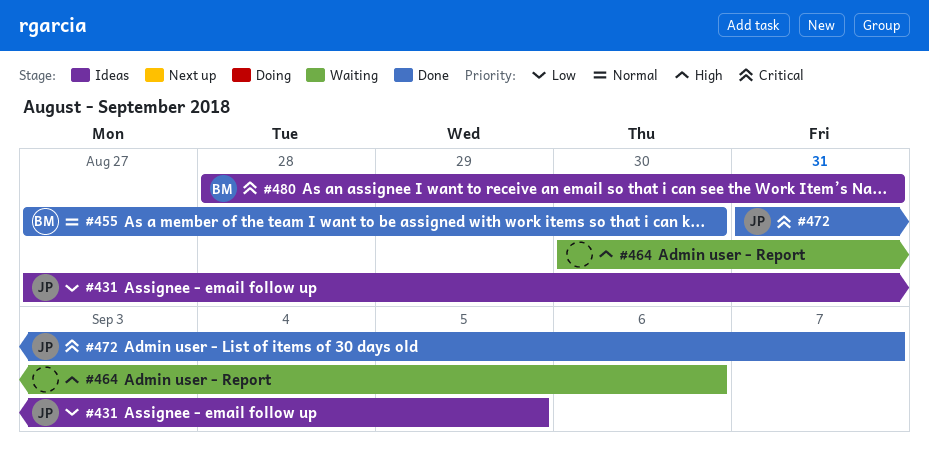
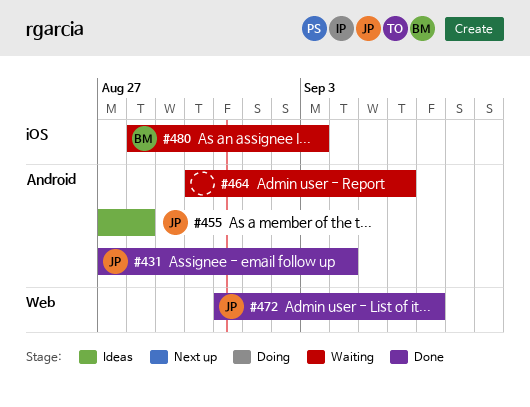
#431, status: Ideas -> Done
#431, due: Sep 5 -> Sep 4
#455, status: Done -> Ideas
#455, owner: BM -> JP
#455, due: Aug 30 -> Aug 28
#480, status: Ideas -> Waiting
#480, due: Aug 31 -> Sep 3

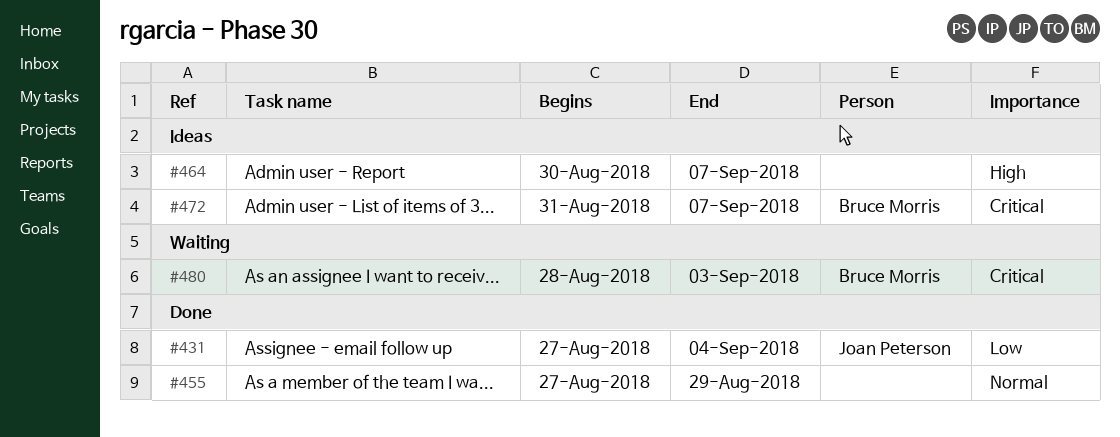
#455, status: Ideas -> Done
#455, owner: Joan Peterson -> none
#455, due: Aug 28 -> Aug 29
#464, status: Waiting -> Ideas
#464, due: Sep 6 -> Sep 7
#472, status: Done -> Ideas
#472, owner: Joan Peterson -> Bruce Morris

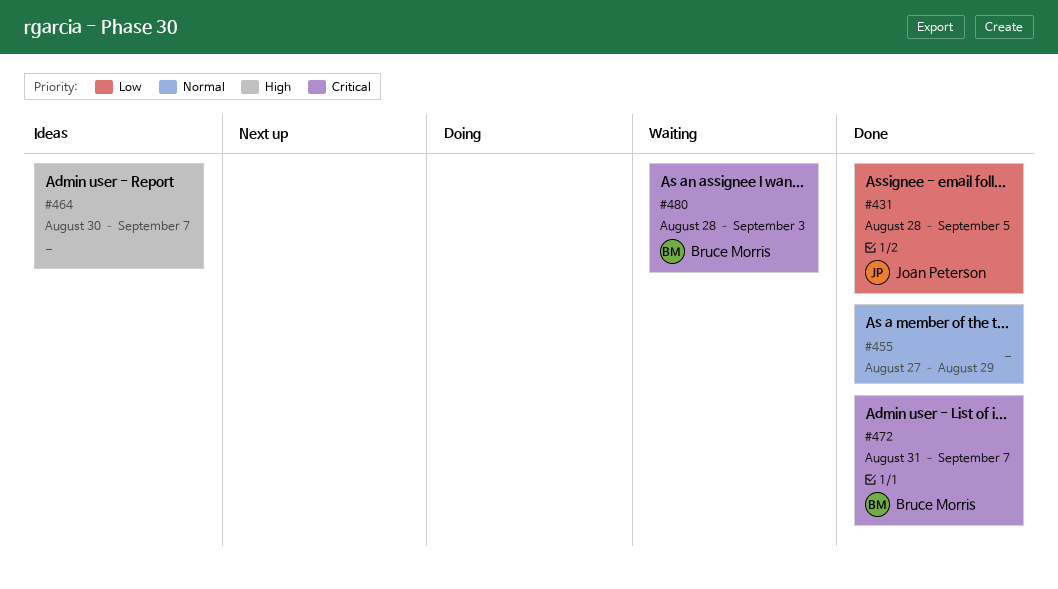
#431, start: Aug 27 -> Aug 28
#431, due: Sep 4 -> Sep 5
#472, status: Ideas -> Done

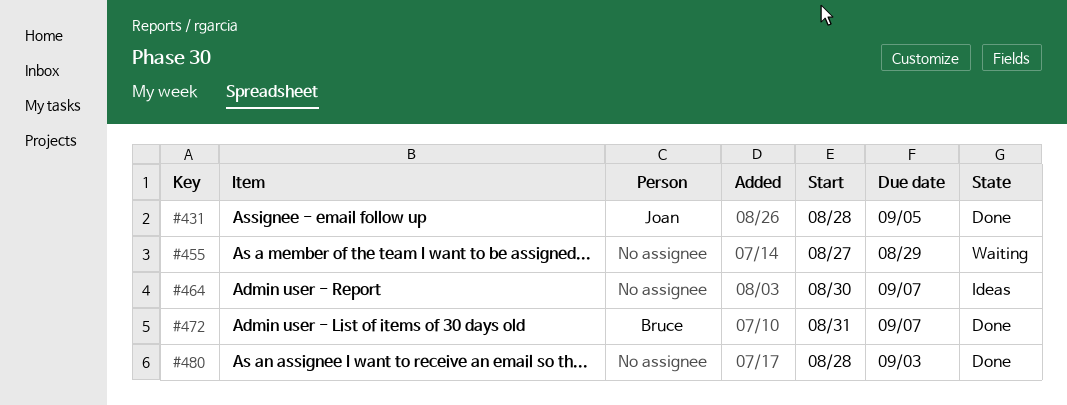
#455, status: Done -> Waiting
#480, status: Waiting -> Done
#480, owner: Bruce Morris -> none

